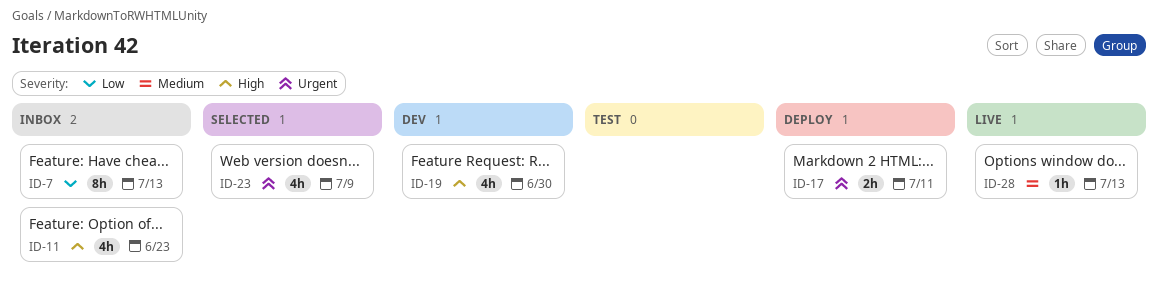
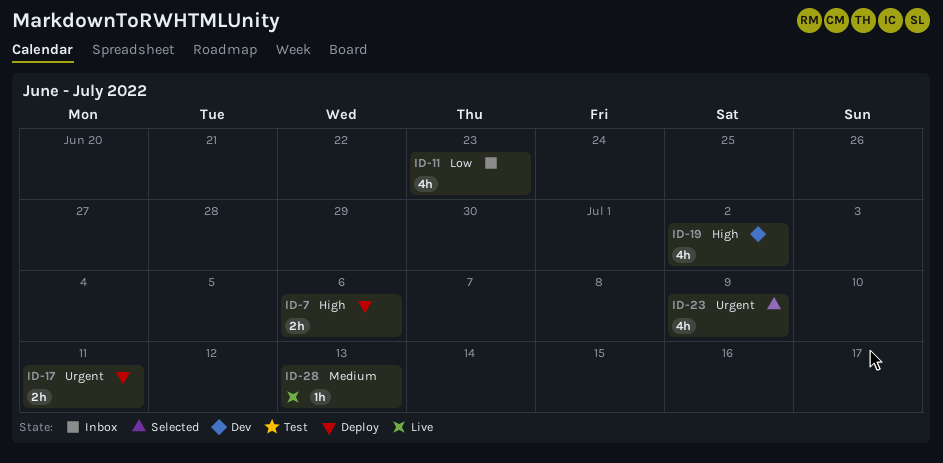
ID-7, status: Inbox -> Deploy
ID-7, priority: Low -> High
ID-7, estimate: 8h -> 2h
ID-7, due: Jul 13 -> Jul 6
ID-11, priority: High -> Low
ID-19, due: Jun 30 -> Jul 2

